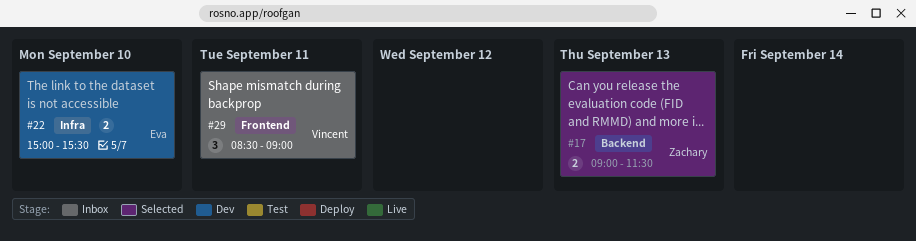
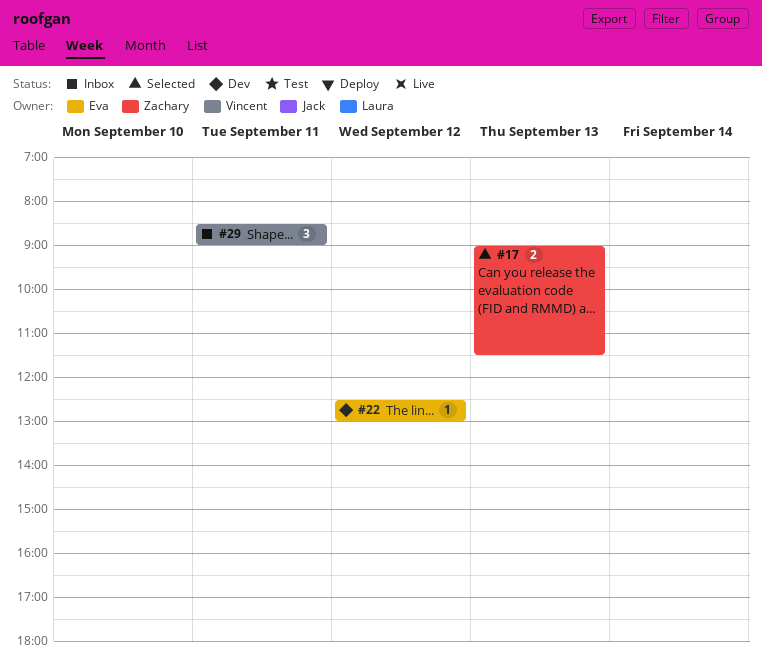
#22, estimate: 2 -> 1
#22, day: Sep 10 -> Sep 12
#22, begins: 15:00 -> 12:30
#22, ends: 15:30 -> 13:00

